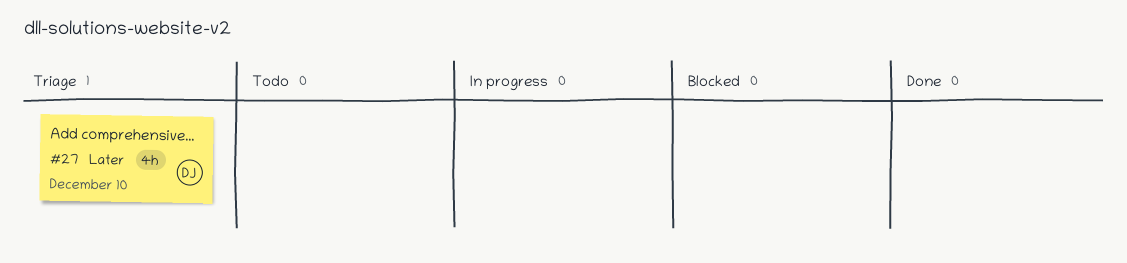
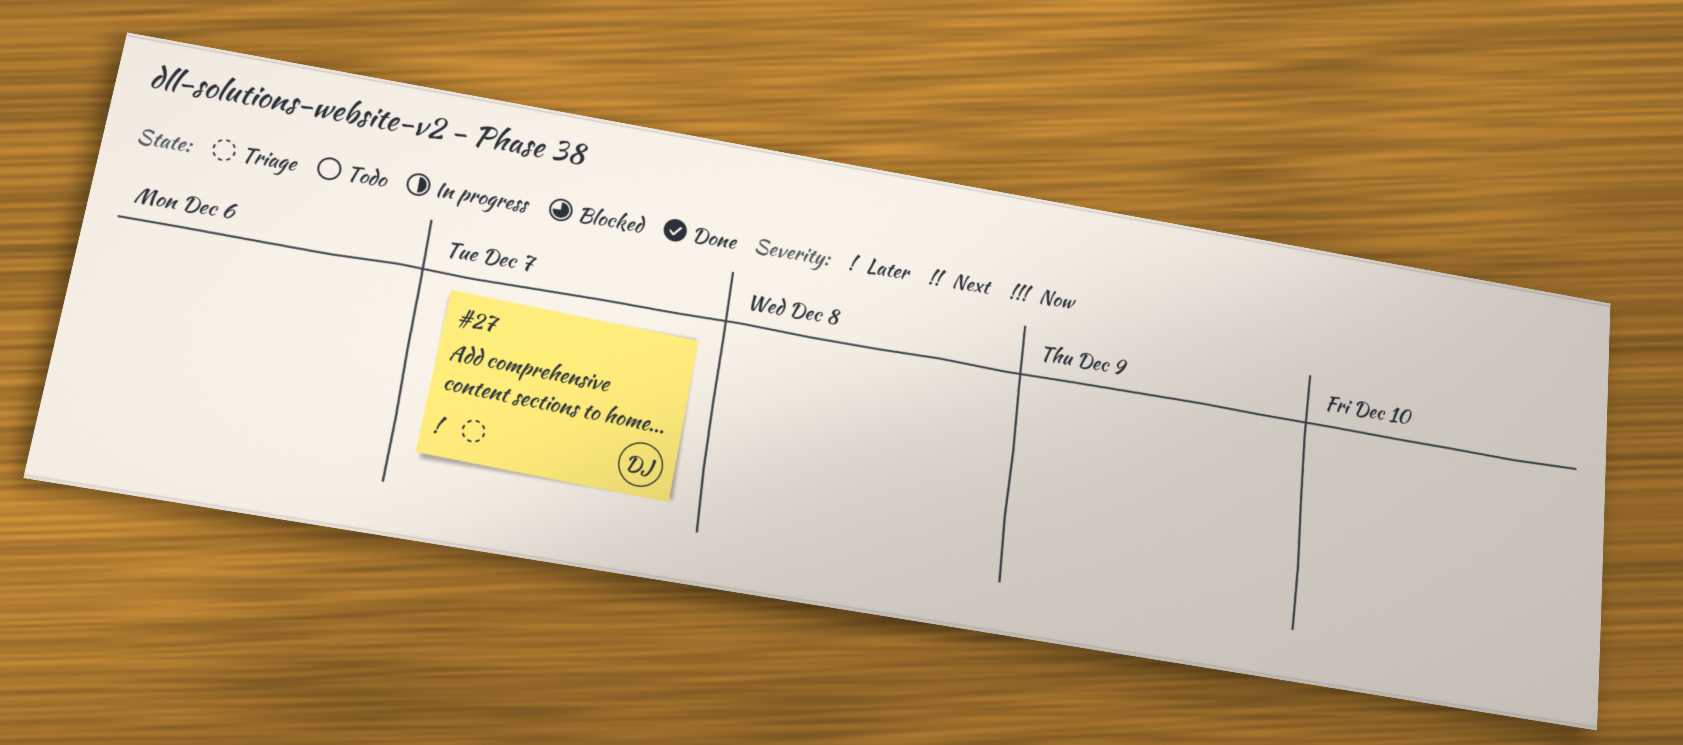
#27, due: Dec 10 -> Dec 7

